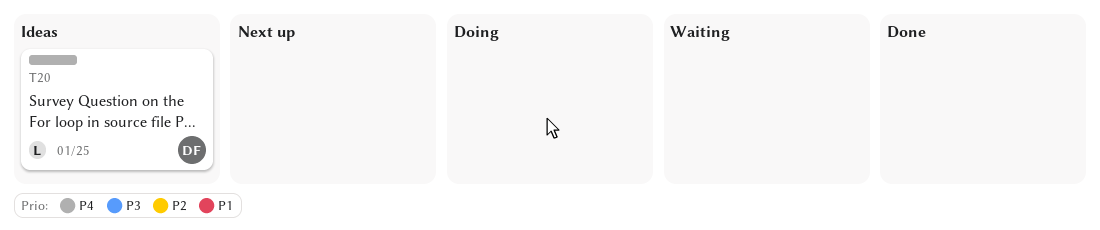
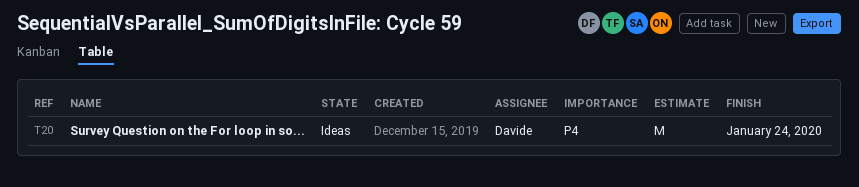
T20, estimate: L -> M
T20, due: Jan 25 -> Jan 24

